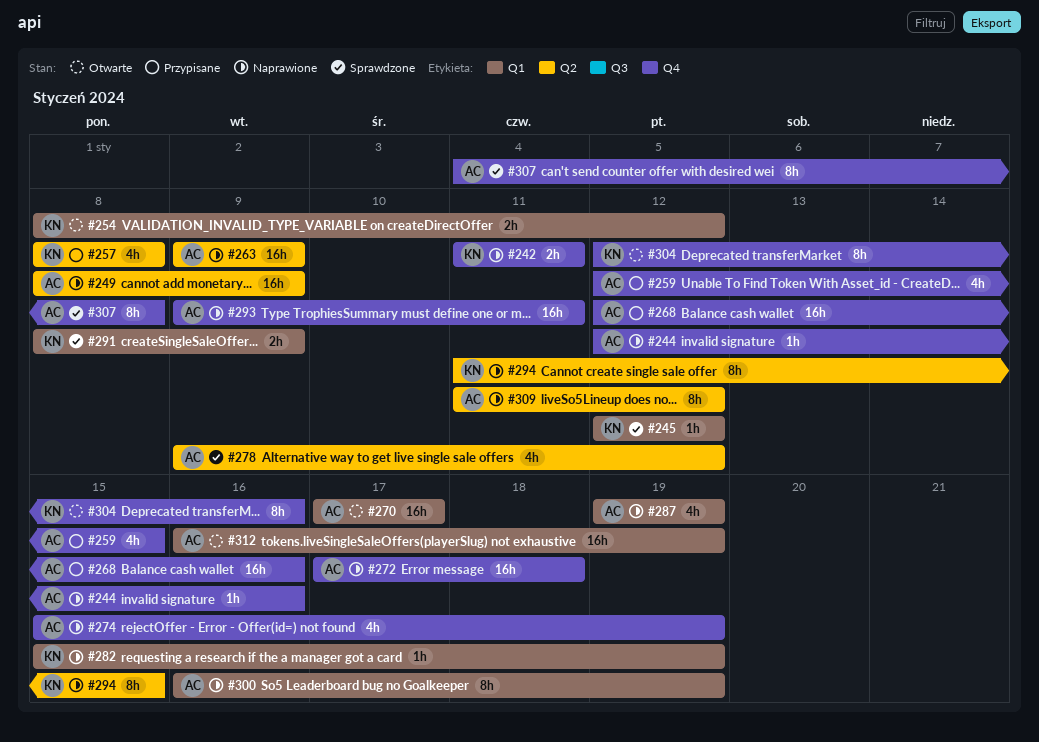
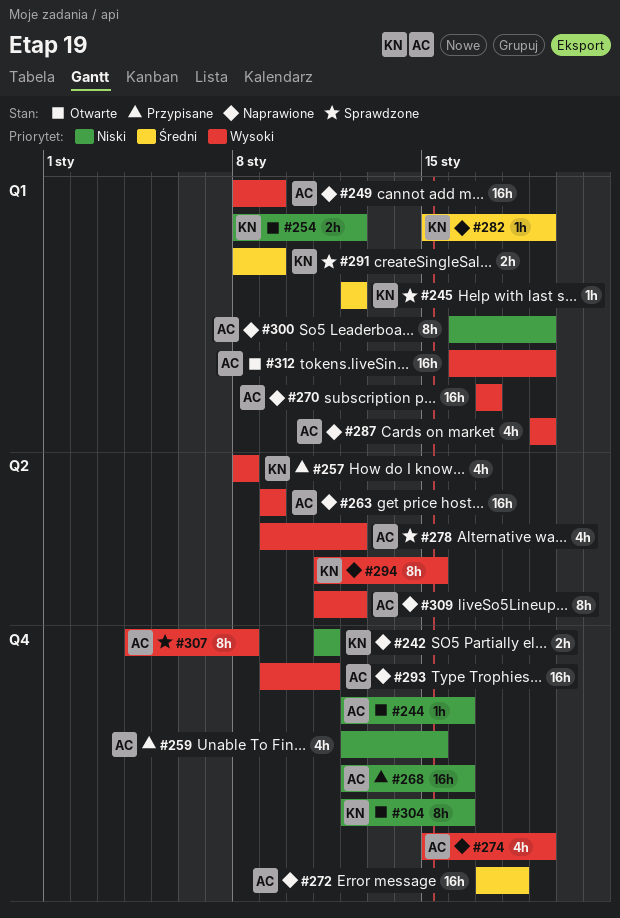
#244, status: Naprawione -> Otwarte
#249, label: Q2 -> Q1
#270, status: Otwarte -> Naprawione

